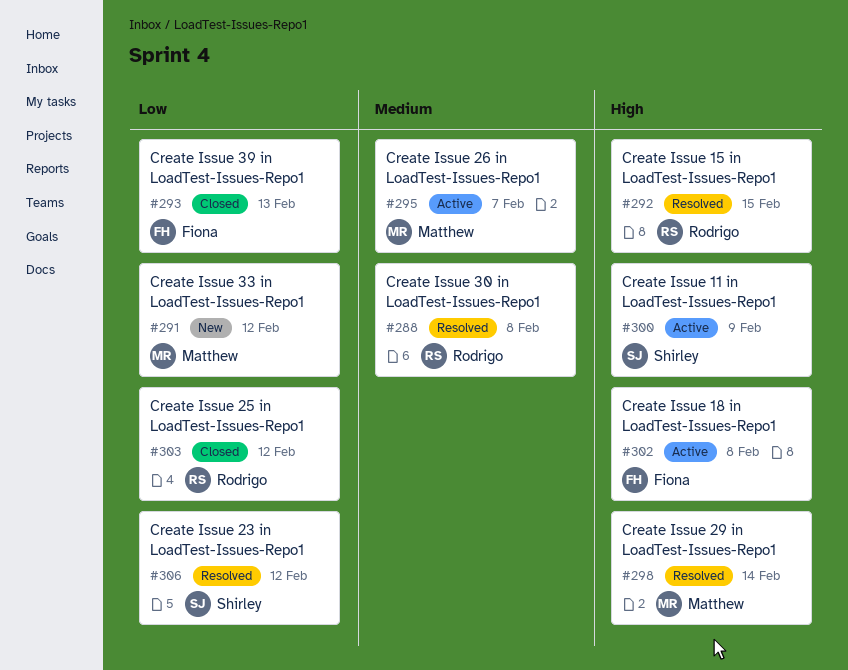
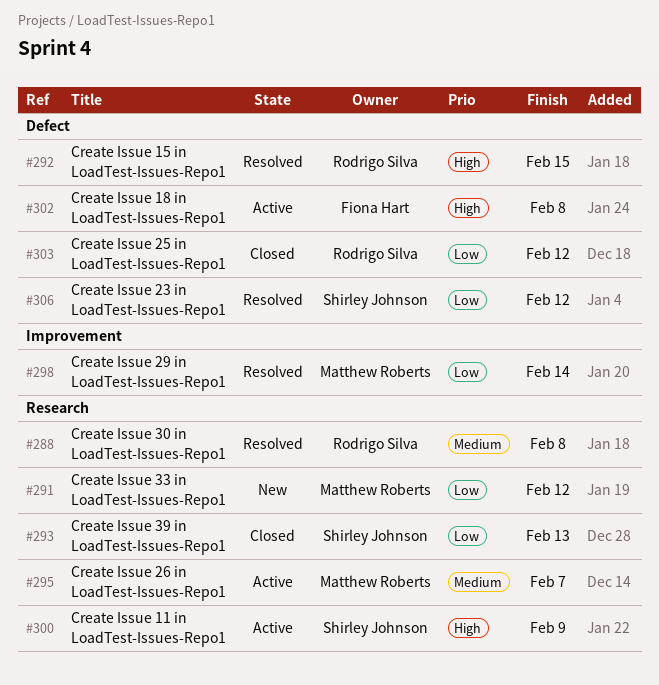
#293, owner: Fiona Hart -> Shirley Johnson
#298, priority: High -> Low

